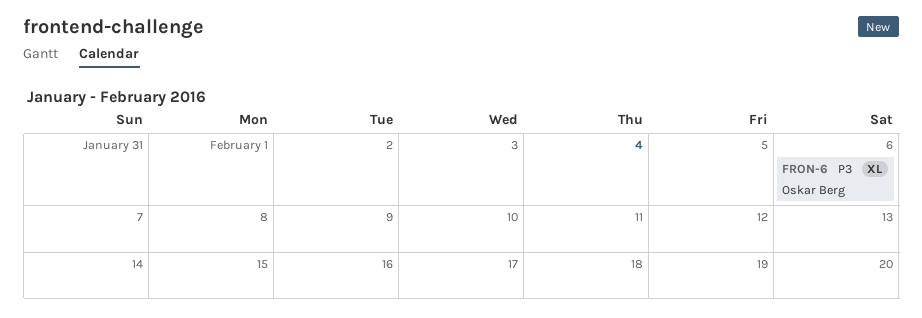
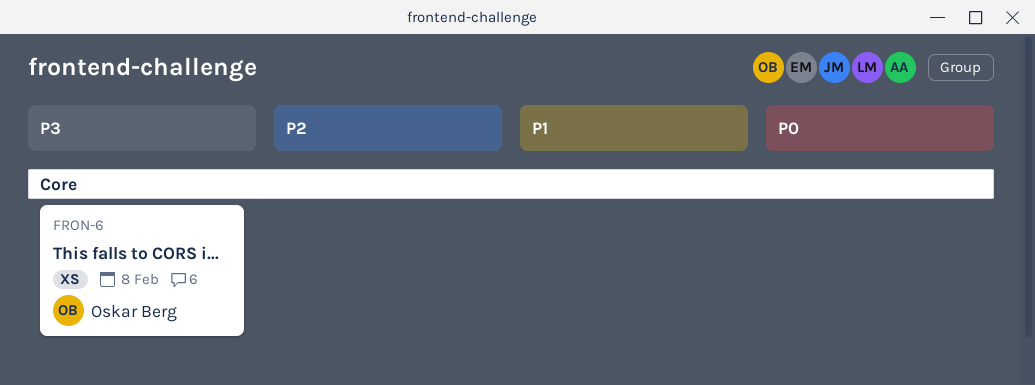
FRON-6, estimate: XL -> XS
FRON-6, due: Feb 6 -> Feb 8

